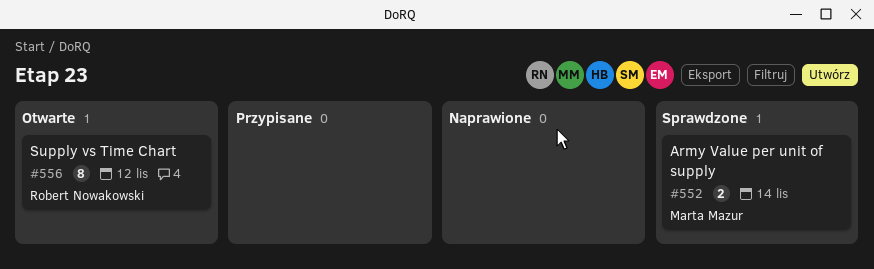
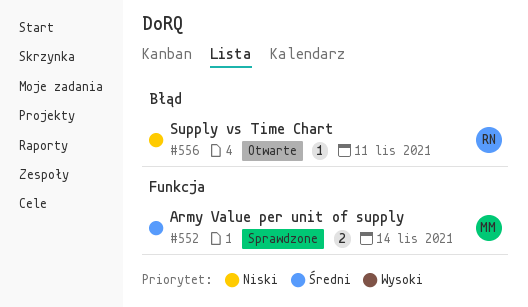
#556, estimate: 8 -> 1
#556, due: Nov 12 -> Nov 11

